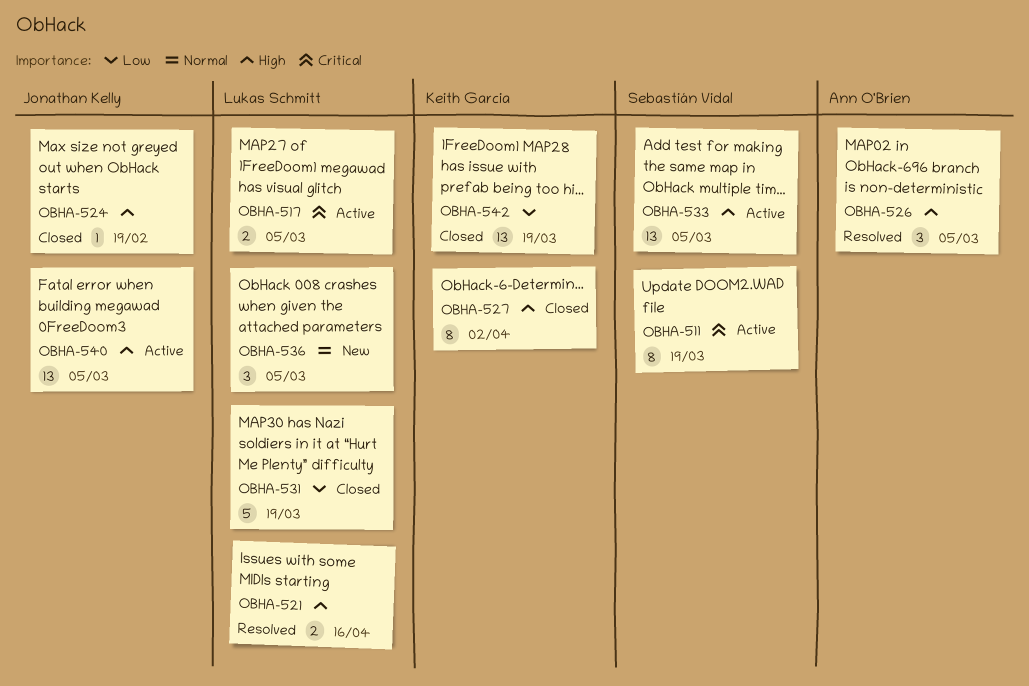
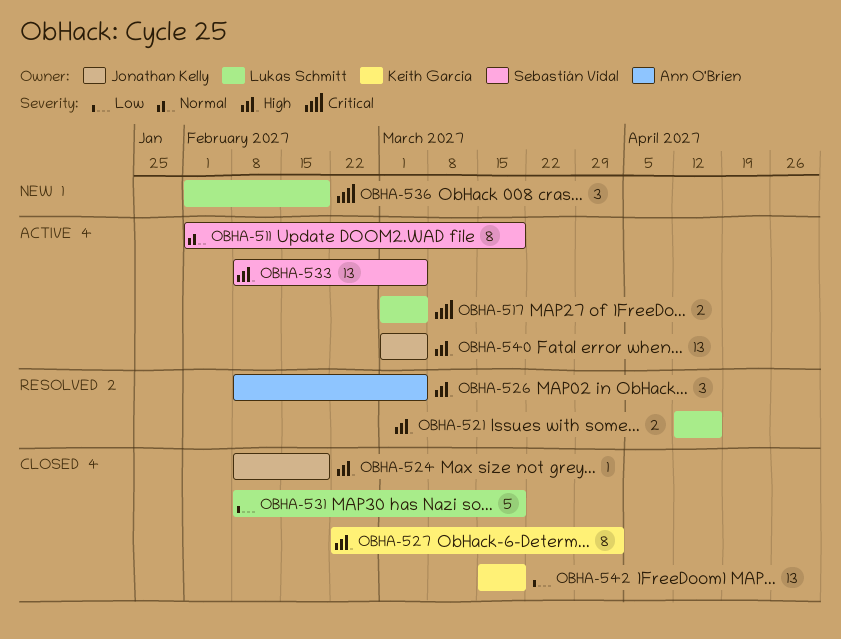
OBHA-511, priority: Critical -> Normal
OBHA-536, priority: Normal -> Critical
OBHA-536, due: Mar 5 -> Feb 19

